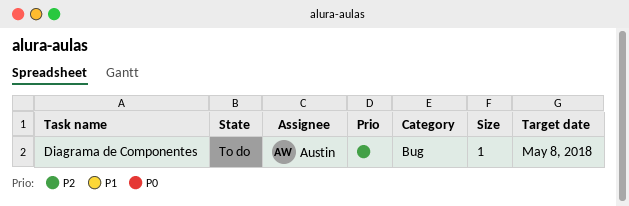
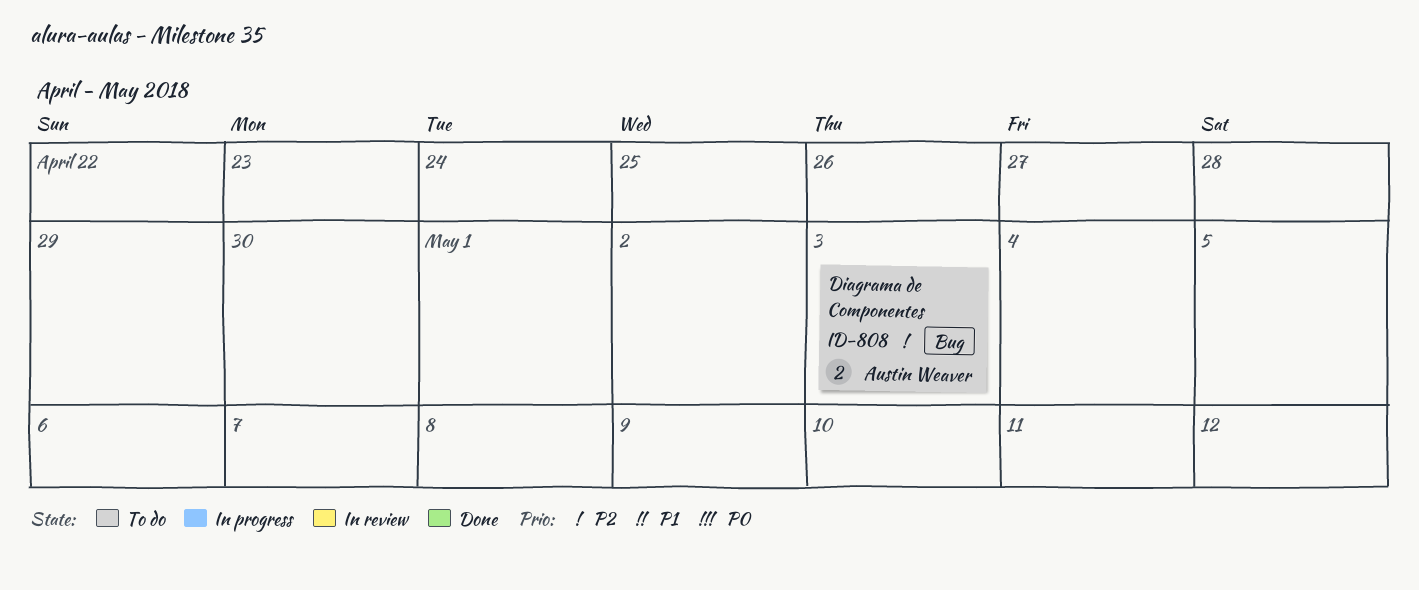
Diagrama de Componentes, estimate: 1 -> 2
Diagrama de Componentes, due: May 8 -> May 3

